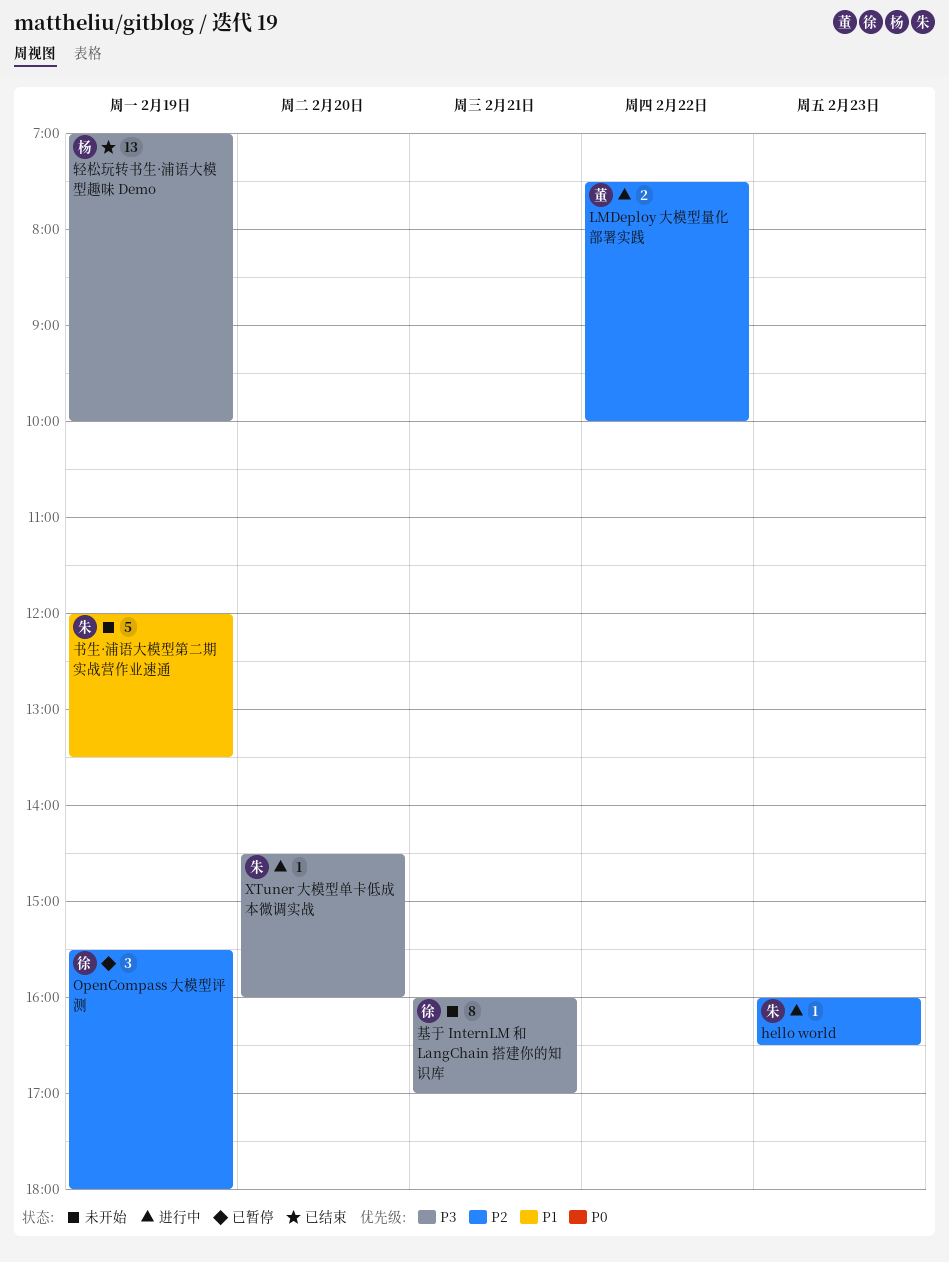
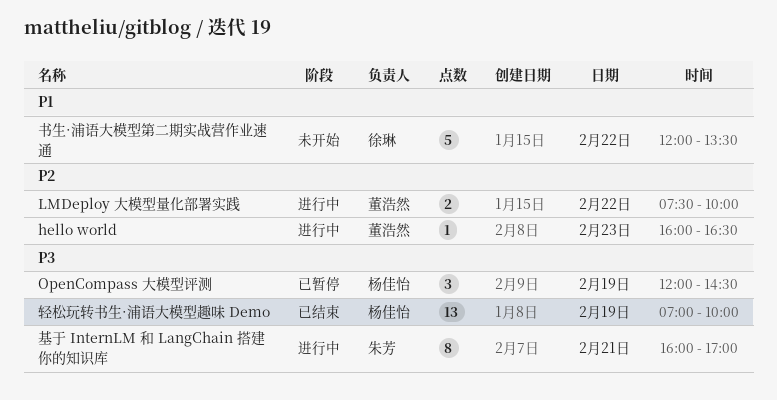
hello world, owner: 朱芳 -> 董浩然
OpenCompass 大模型评测, owner: 徐琳 -> 杨佳怡
OpenCompass 大模型评测, priority: P2 -> P3
OpenCompass 大模型评测, begins: 15:30 -> 12:00
OpenCompass 大模型评测, ends: 18:00 -> 14:30
XTuner 大模型单卡低成本微调实战: present -> none
书生·浦语大模型第二期实战营作业速通, owner: 朱芳 -> 徐琳
书生·浦语大模型第二期实战营作业速通, day: Feb 19 -> Feb 22
基于 InternLM 和 LangChain 搭建你的知识库, status: 未开始 -> 进行中
基于 InternLM 和 LangChain 搭建你的知识库, owner: 徐琳 -> 朱芳

